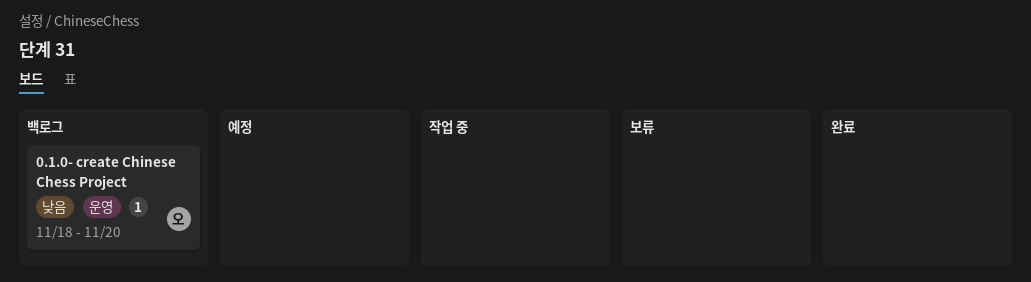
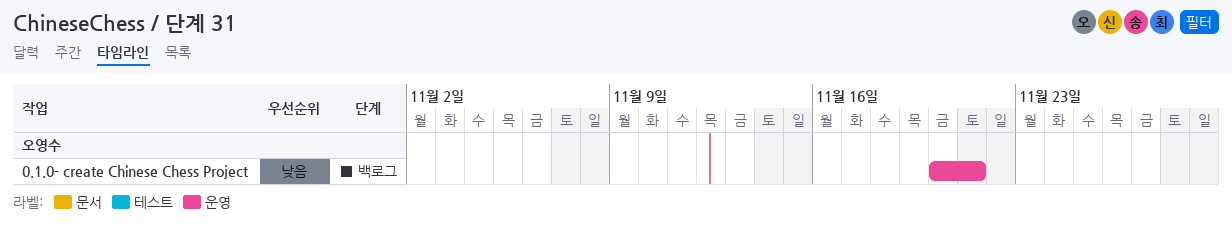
0.1.0- create Chinese Chess Project, start: Nov 18 -> Nov 20
0.1.0- create Chinese Chess Project, due: Nov 20 -> Nov 21

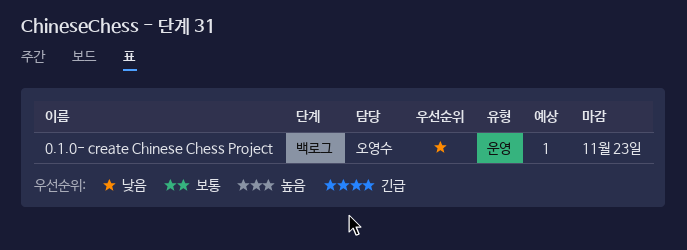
0.1.0- create Chinese Chess Project, due: Nov 21 -> Nov 23

